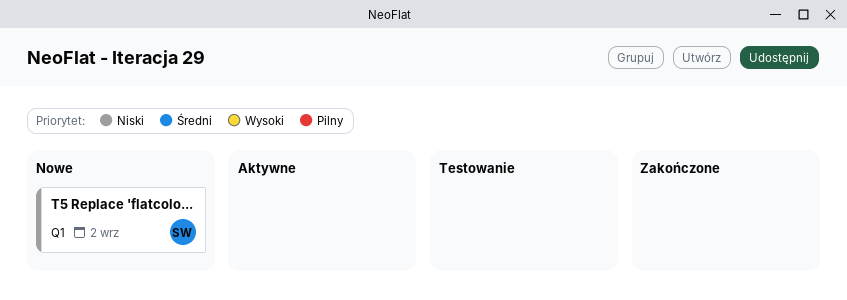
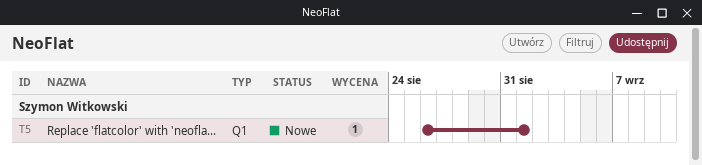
T5, due: Sep 2 -> Sep 1

